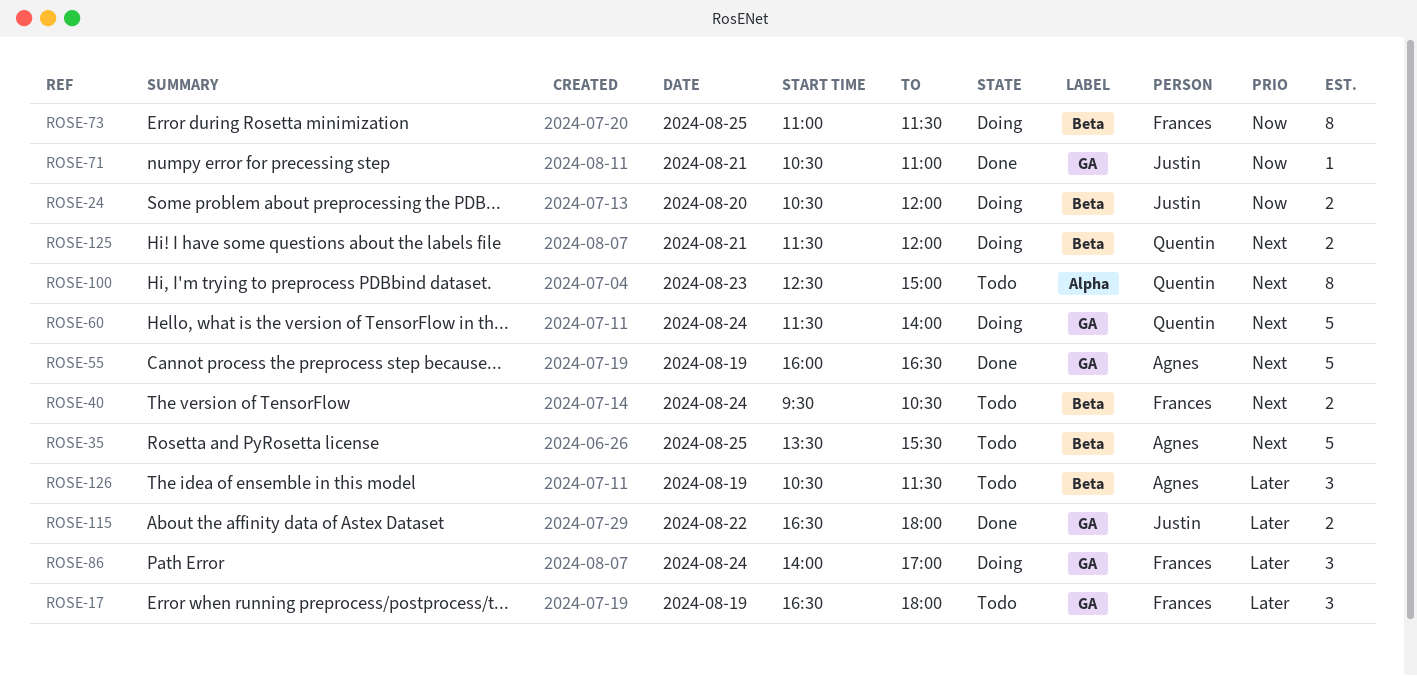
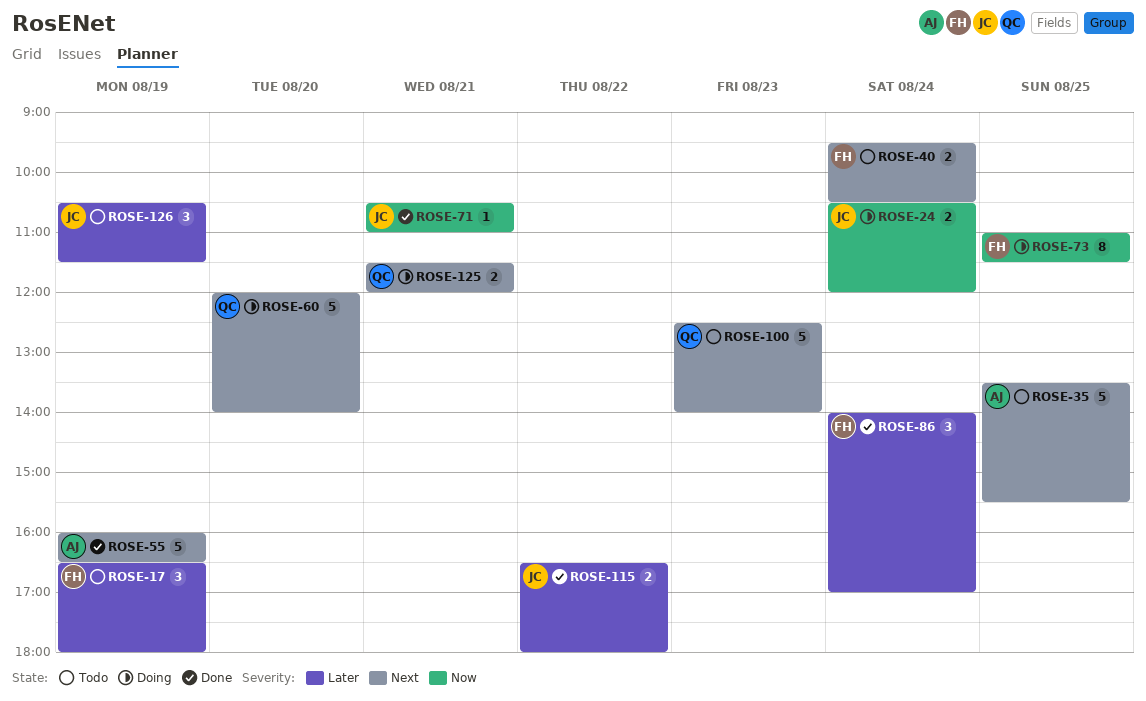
ROSE-24, day: Aug 20 -> Aug 24
ROSE-60, day: Aug 24 -> Aug 20
ROSE-60, begins: 11:30 -> 12:00
ROSE-86, status: Doing -> Done
ROSE-100, estimate: 8 -> 5
ROSE-100, ends: 15:00 -> 14:00
ROSE-126, owner: Agnes -> Justin

